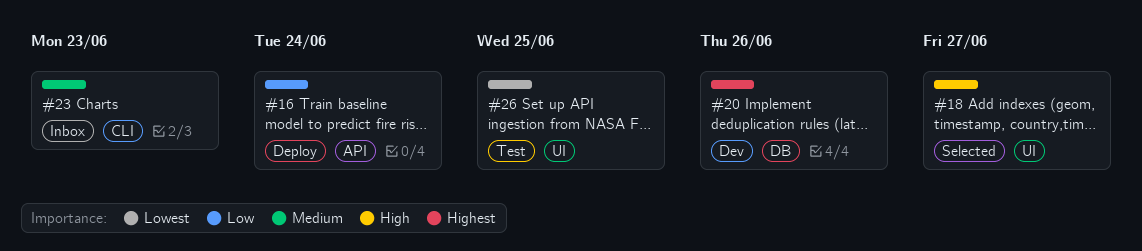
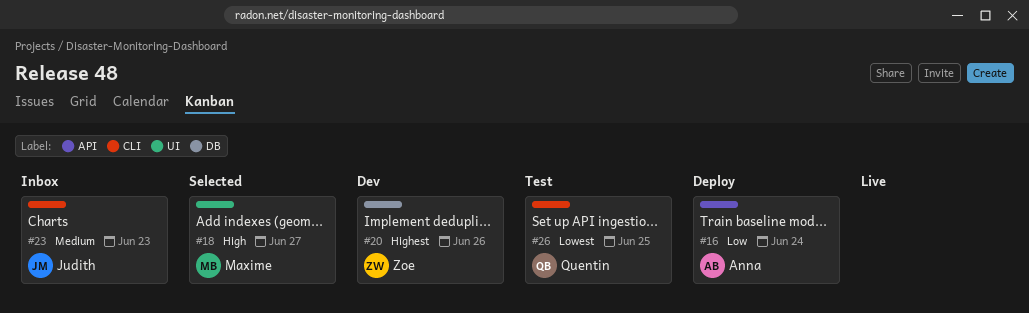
#26, label: UI -> CLI

